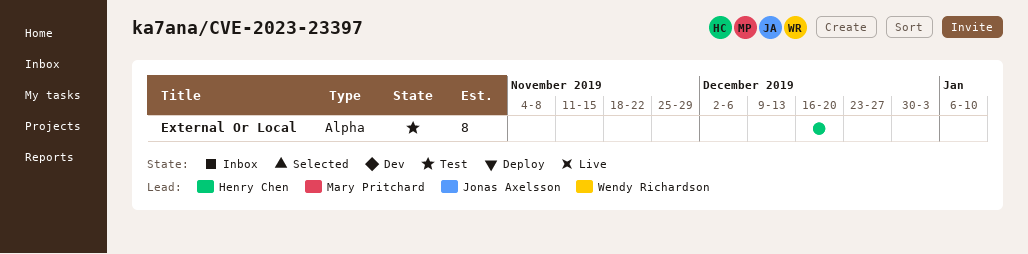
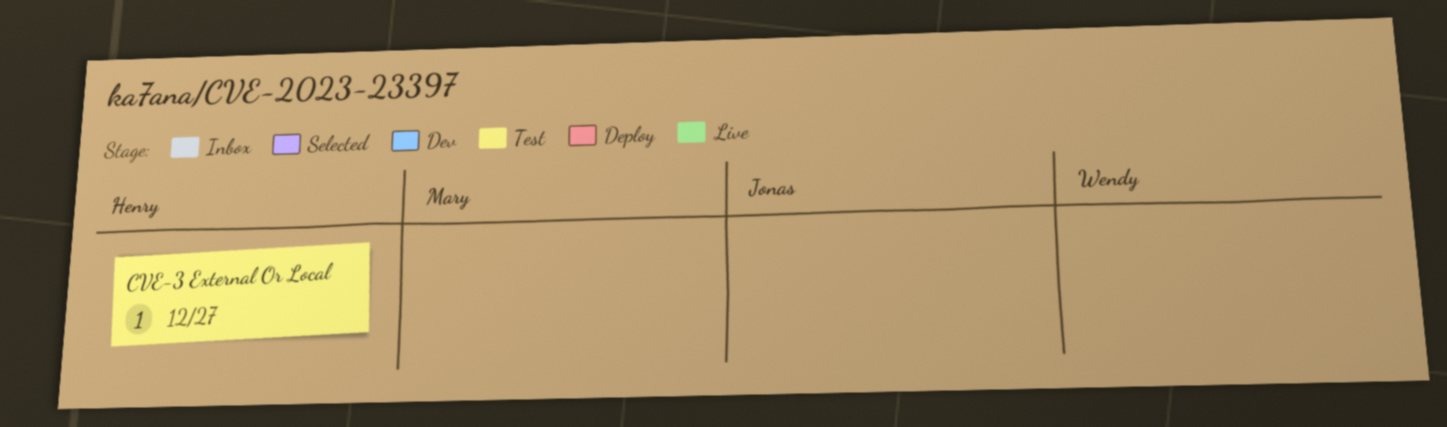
External Or Local, estimate: 8 -> 1
External Or Local, due: Dec 20 -> Dec 27

